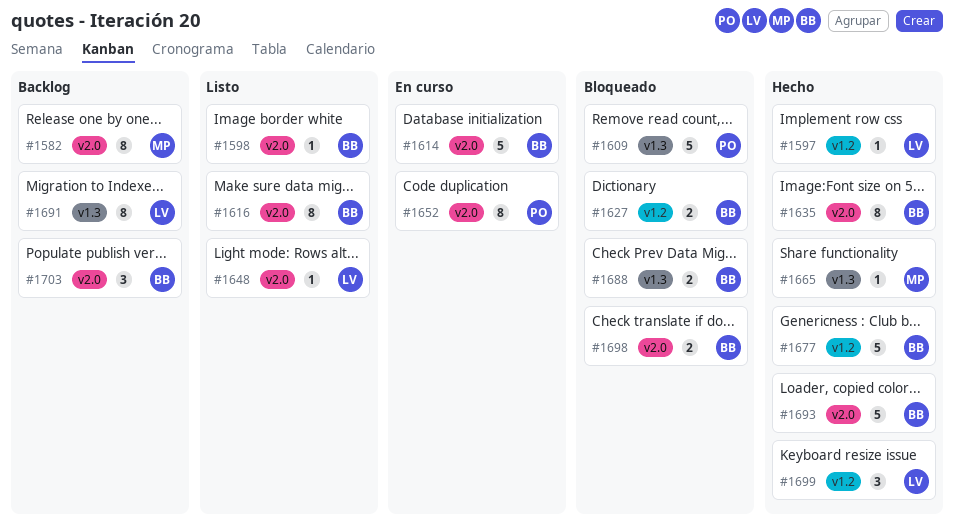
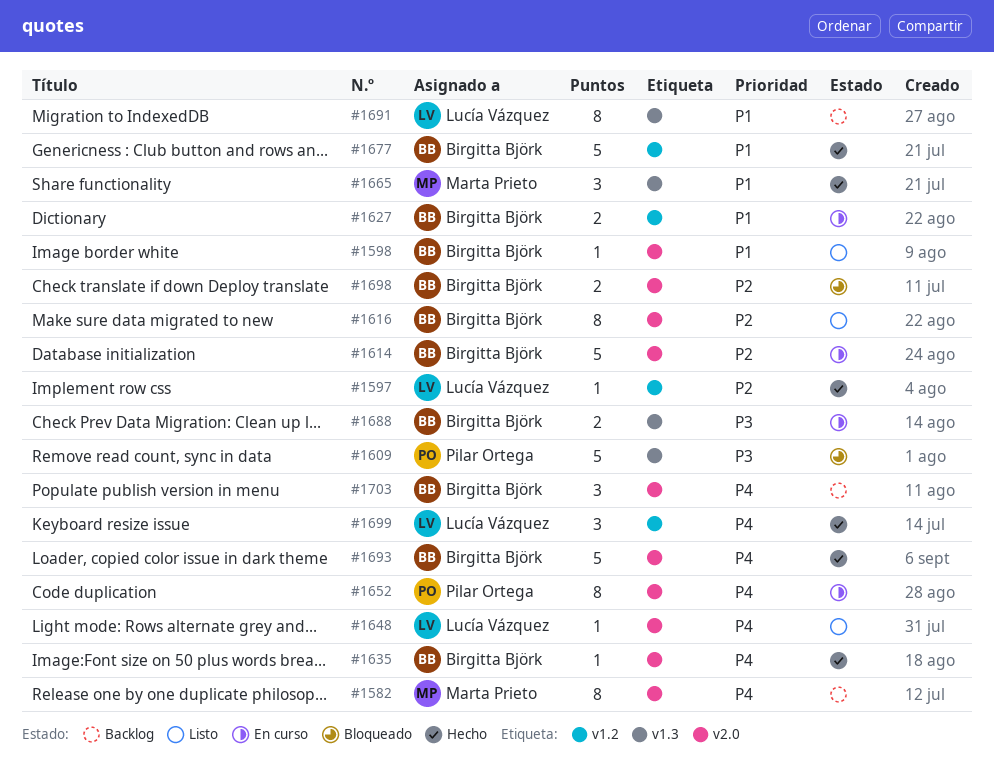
#1627, status: Bloqueado -> En curso
#1635, estimate: 8 -> 1
#1665, estimate: 1 -> 3
#1688, status: Bloqueado -> En curso

